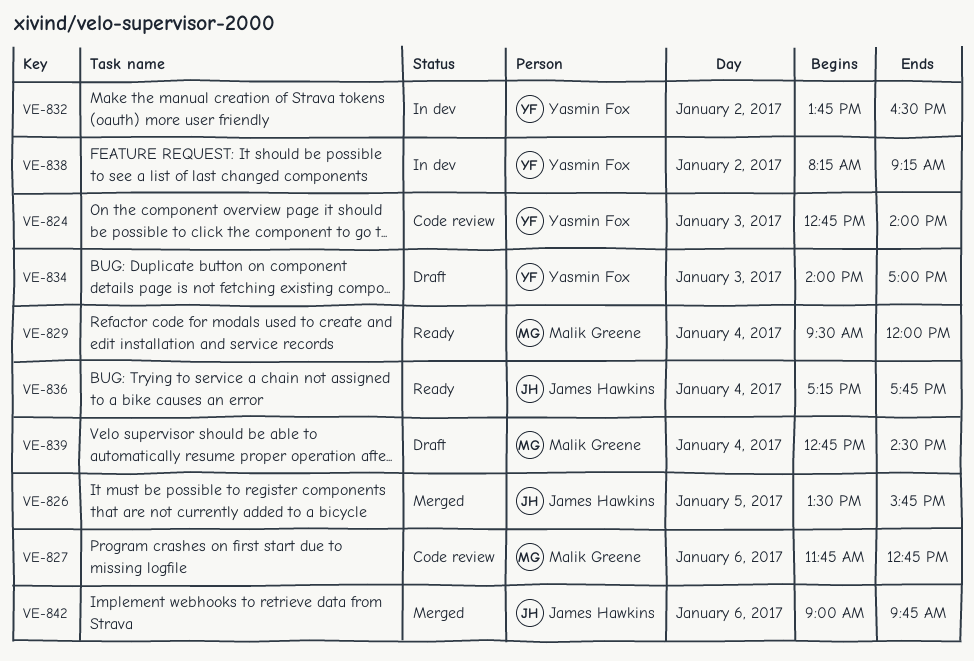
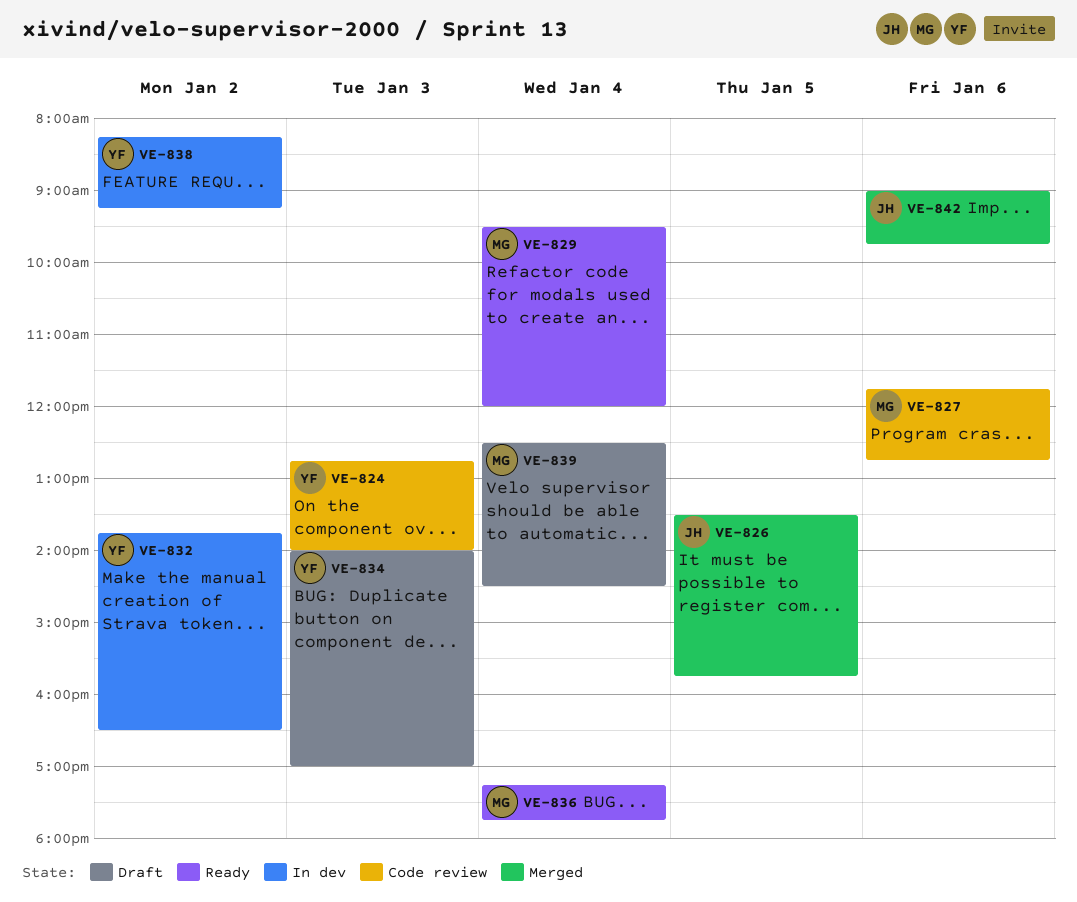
VE-836, owner: James Hawkins -> Malik Greene
VE-839, begins: 12:45 -> 12:30

